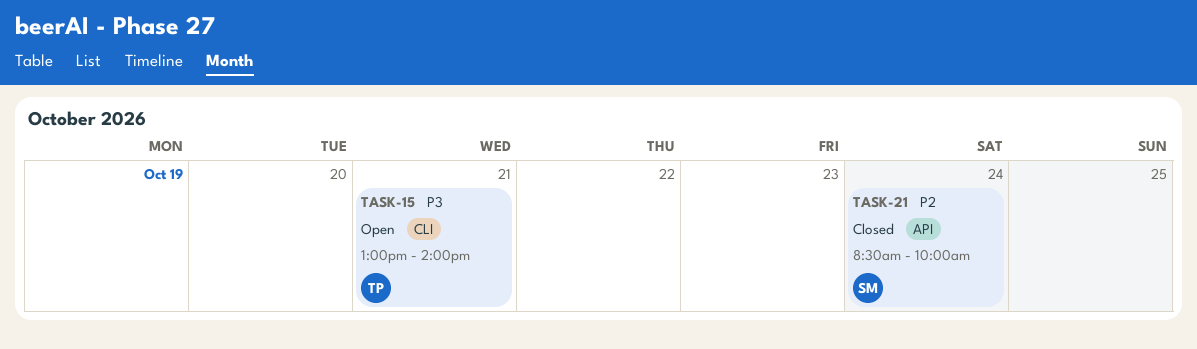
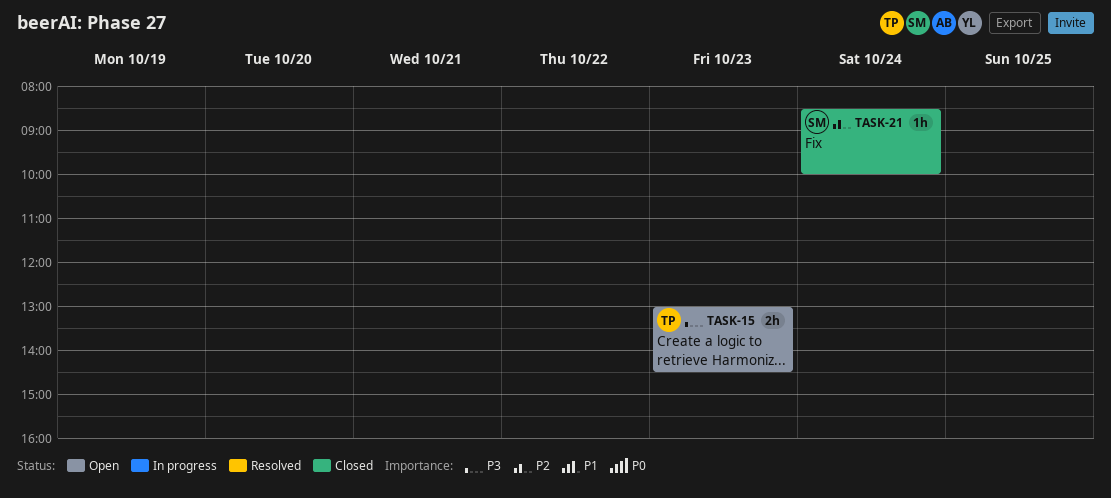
TASK-15, day: Oct 21 -> Oct 23
TASK-15, ends: 14:00 -> 14:30

